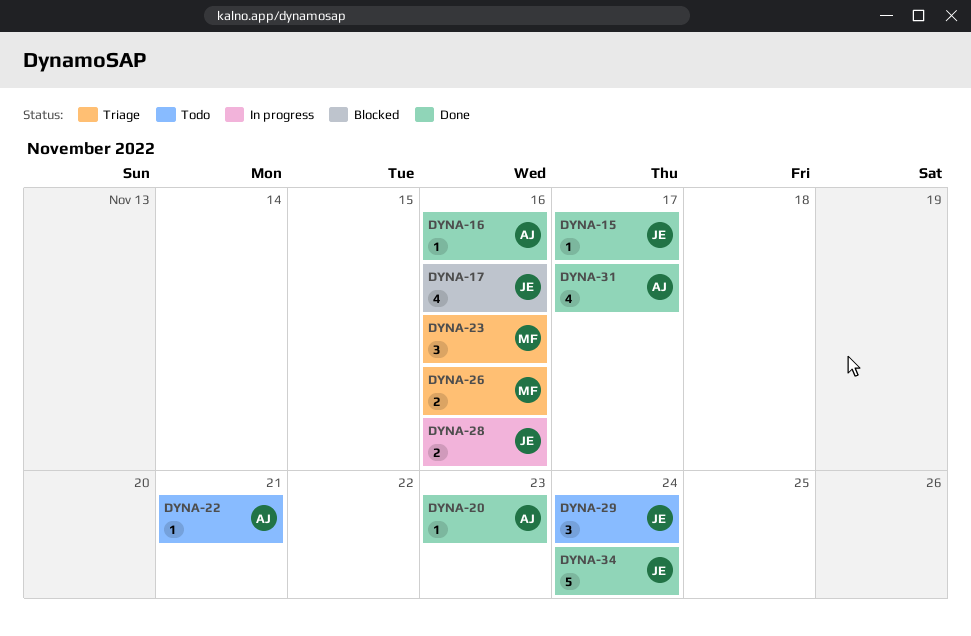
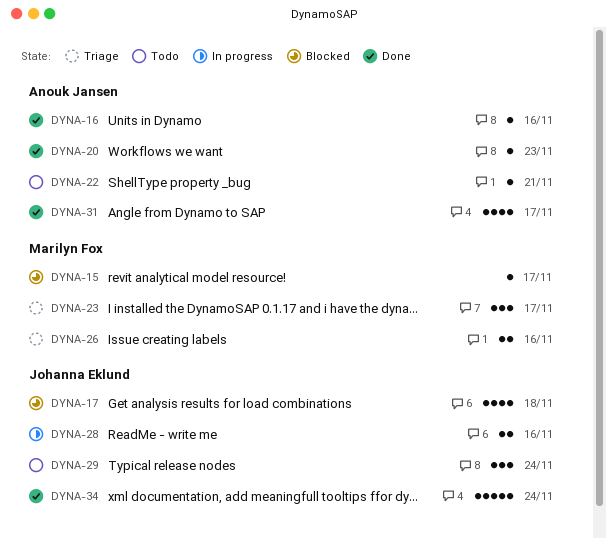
DYNA-15, status: Done -> Blocked
DYNA-15, owner: Johanna Eklund -> Marilyn Fox
DYNA-17, due: Nov 16 -> Nov 18
DYNA-23, due: Nov 16 -> Nov 17

